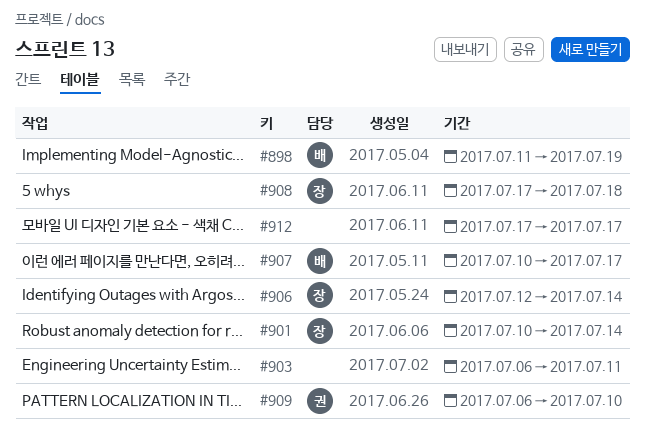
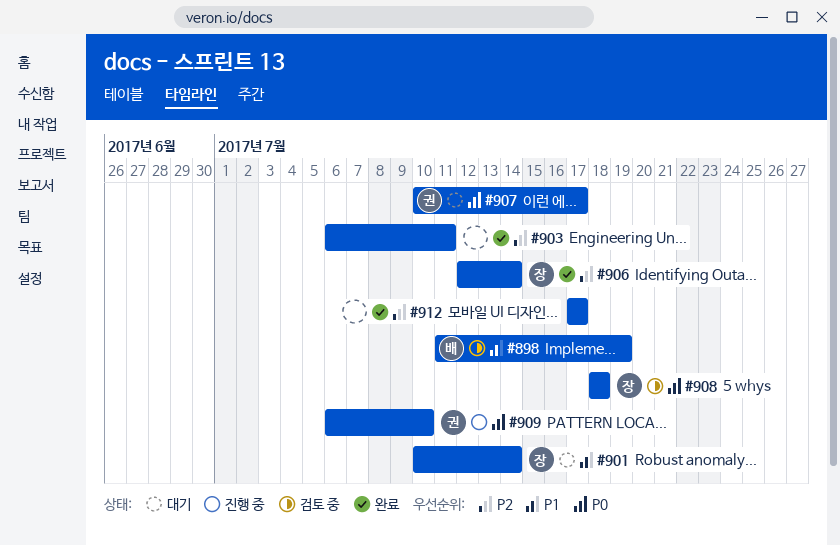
#907, owner: 배 -> 권
#908, start: Jul 17 -> Jul 18

